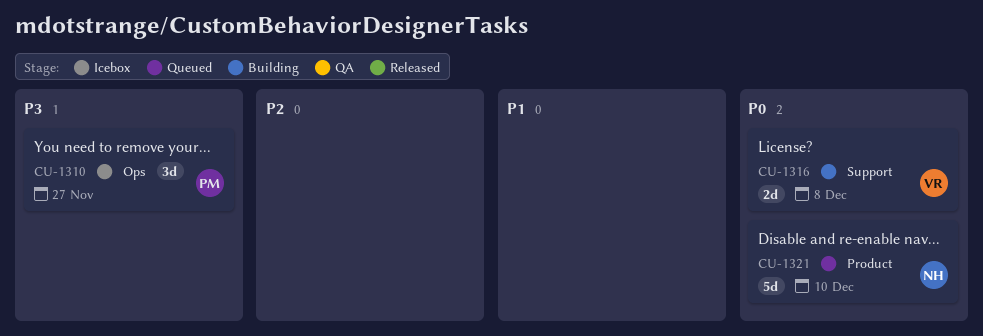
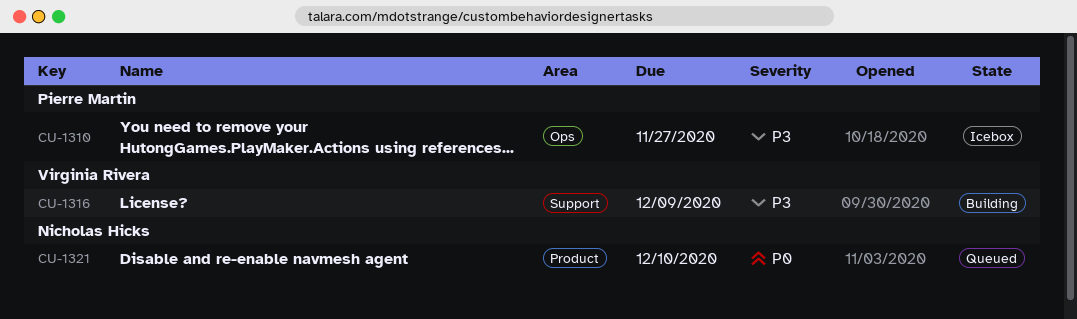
CU-1316, priority: P0 -> P3
CU-1316, due: Dec 8 -> Dec 9

